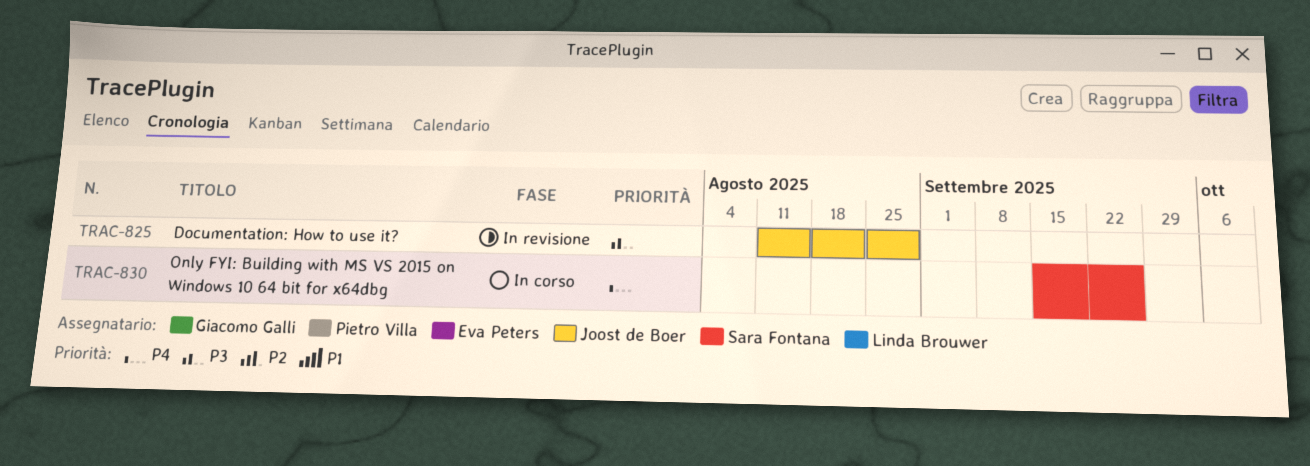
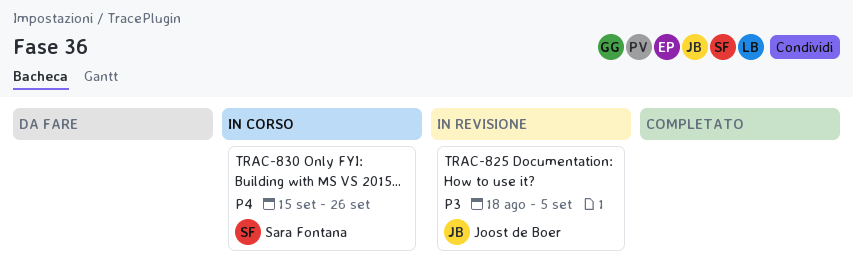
TRAC-825, start: Aug 11 -> Aug 18
TRAC-825, due: Aug 29 -> Sep 5

